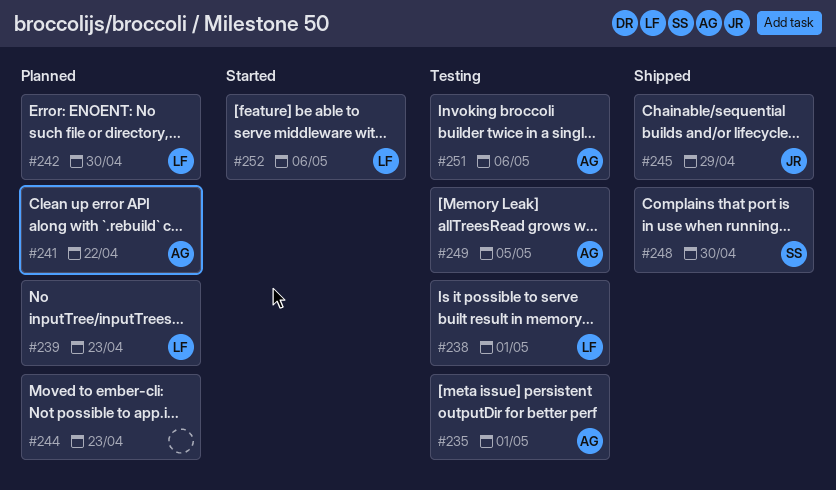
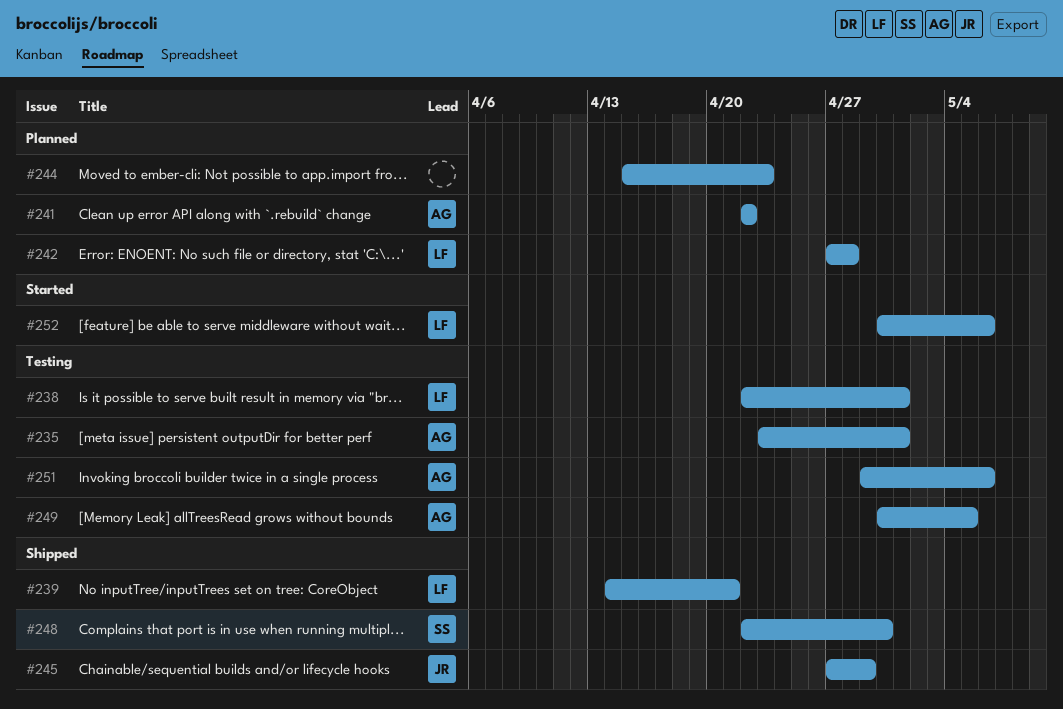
#239, status: Planned -> Shipped
#239, due: Apr 23 -> Apr 21
#242, due: Apr 30 -> Apr 28

